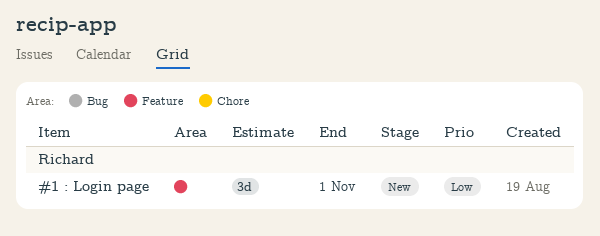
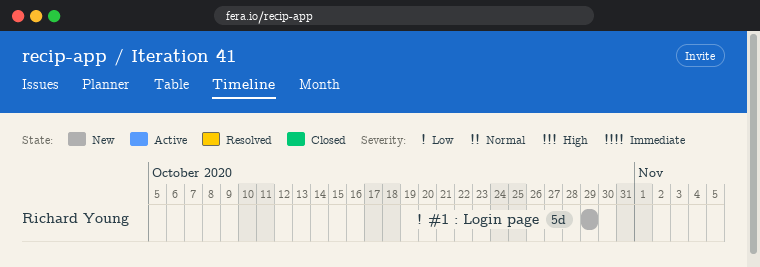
#1 : Login page, estimate: 3d -> 5d
#1 : Login page, due: Nov 1 -> Oct 29

